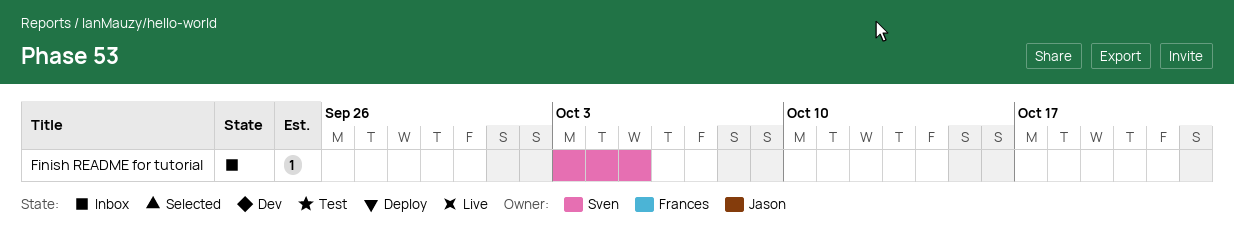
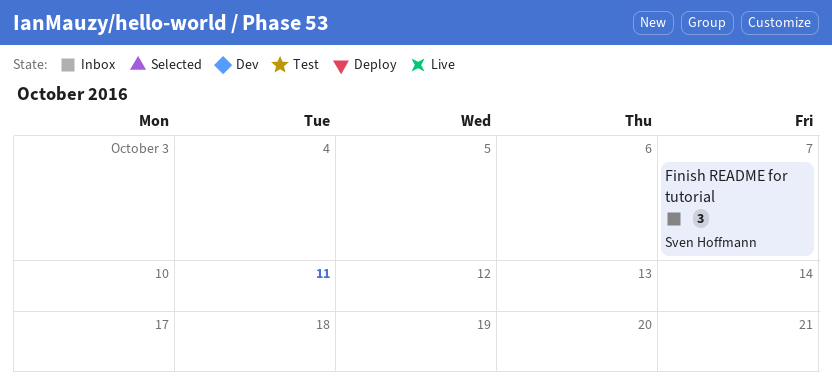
Finish README for tutorial, estimate: 1 -> 3
Finish README for tutorial, due: Oct 5 -> Oct 7

